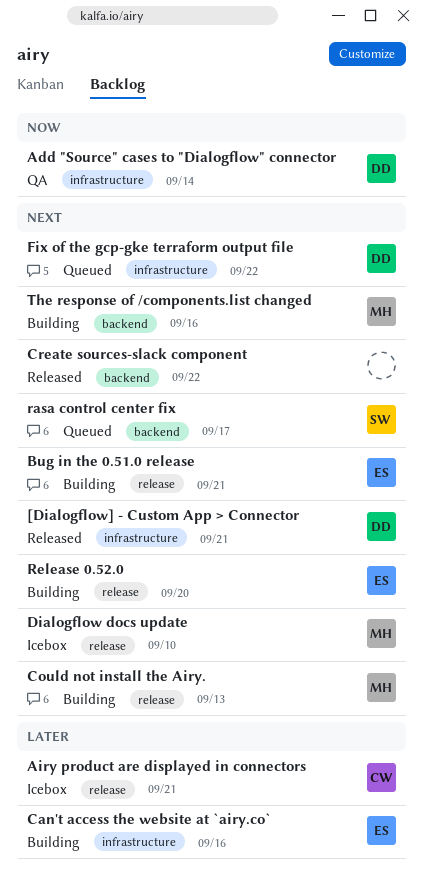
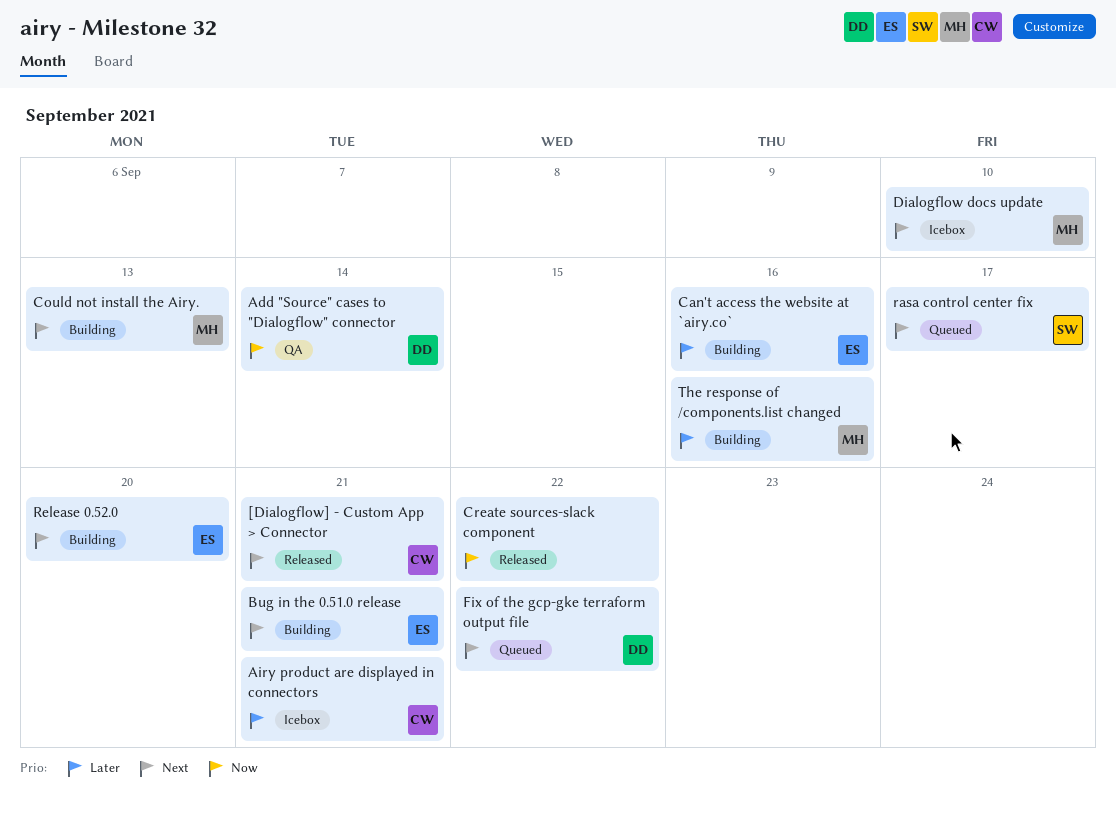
[Dialogflow] - Custom App > Connector, owner: DD -> CW
Create sources-slack component, priority: Next -> Now
The response of /components.list changed, priority: Next -> Later

